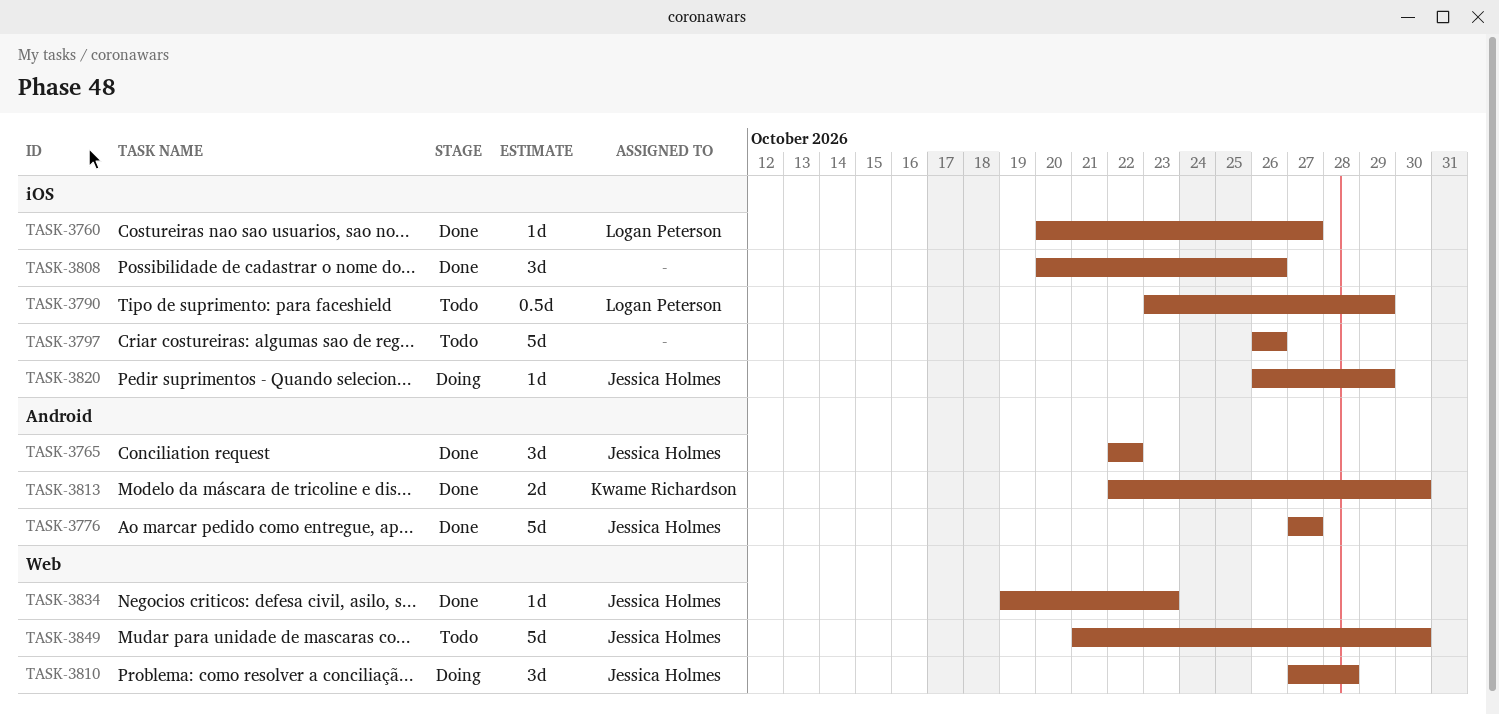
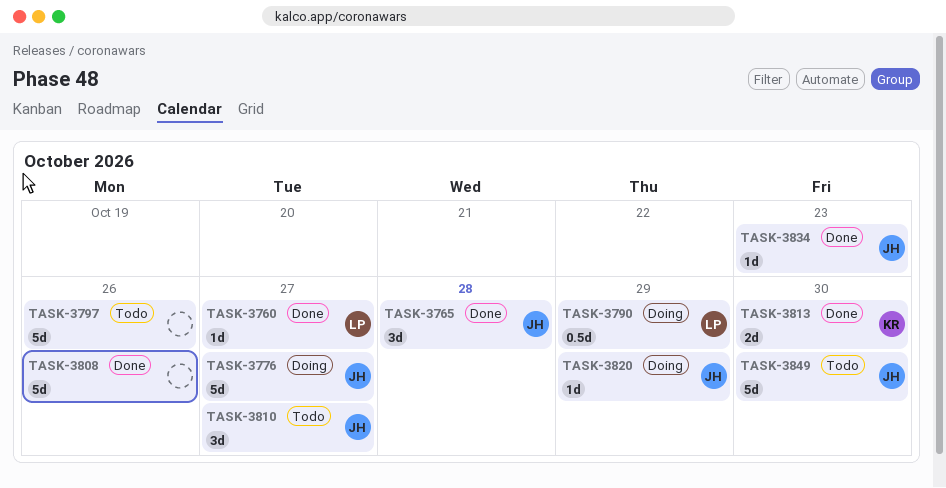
TASK-3765, due: Oct 22 -> Oct 28
TASK-3776, status: Done -> Doing
TASK-3790, status: Todo -> Doing
TASK-3808, estimate: 3d -> 5d
TASK-3810, status: Doing -> Todo
TASK-3810, due: Oct 28 -> Oct 27

